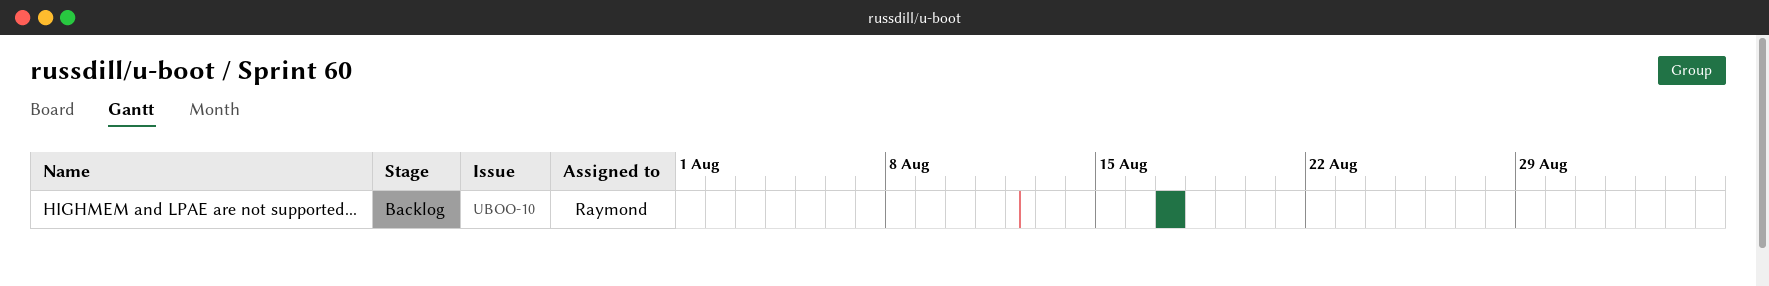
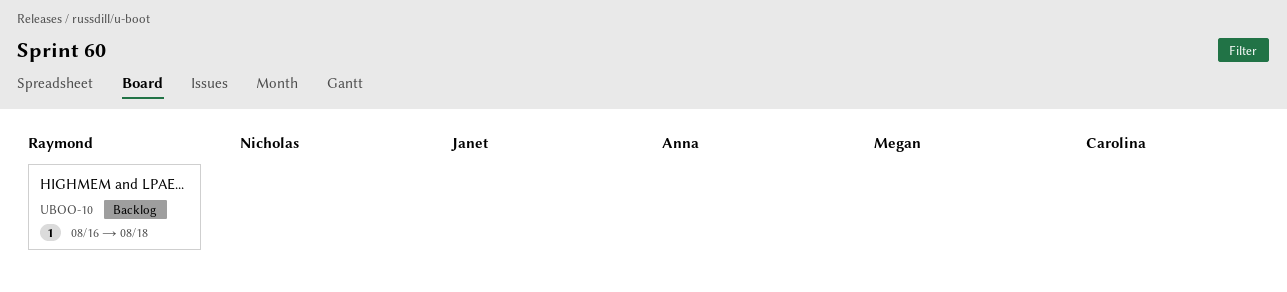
UBOO-10, start: Aug 17 -> Aug 16
UBOO-10, due: Aug 17 -> Aug 18

